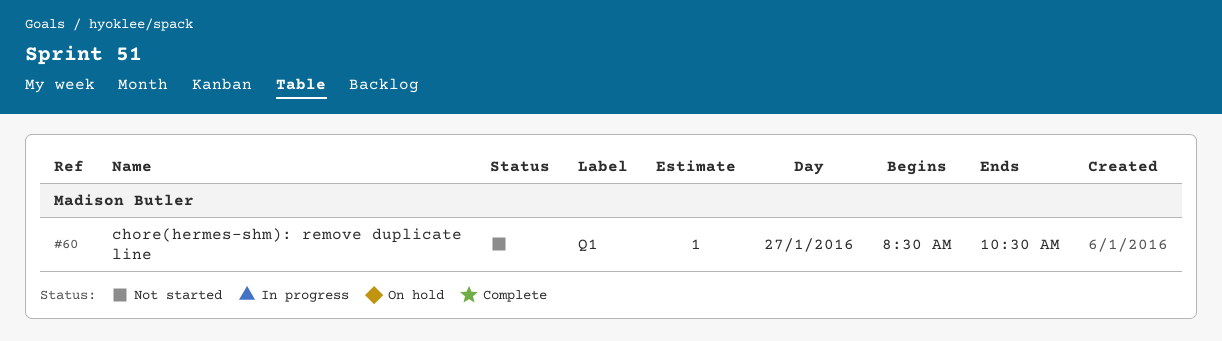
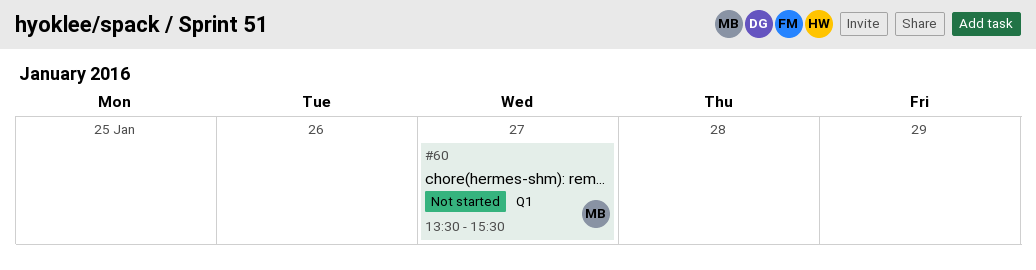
#60, begins: 08:30 -> 13:30
#60, ends: 10:30 -> 15:30

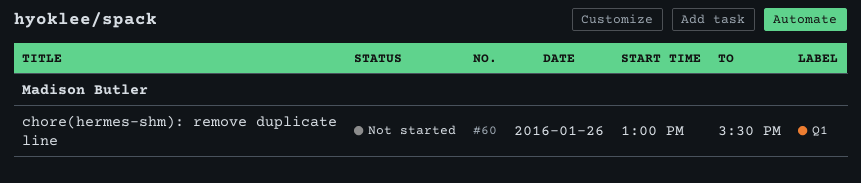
#60, day: Jan 27 -> Jan 26
#60, begins: 13:30 -> 13:00

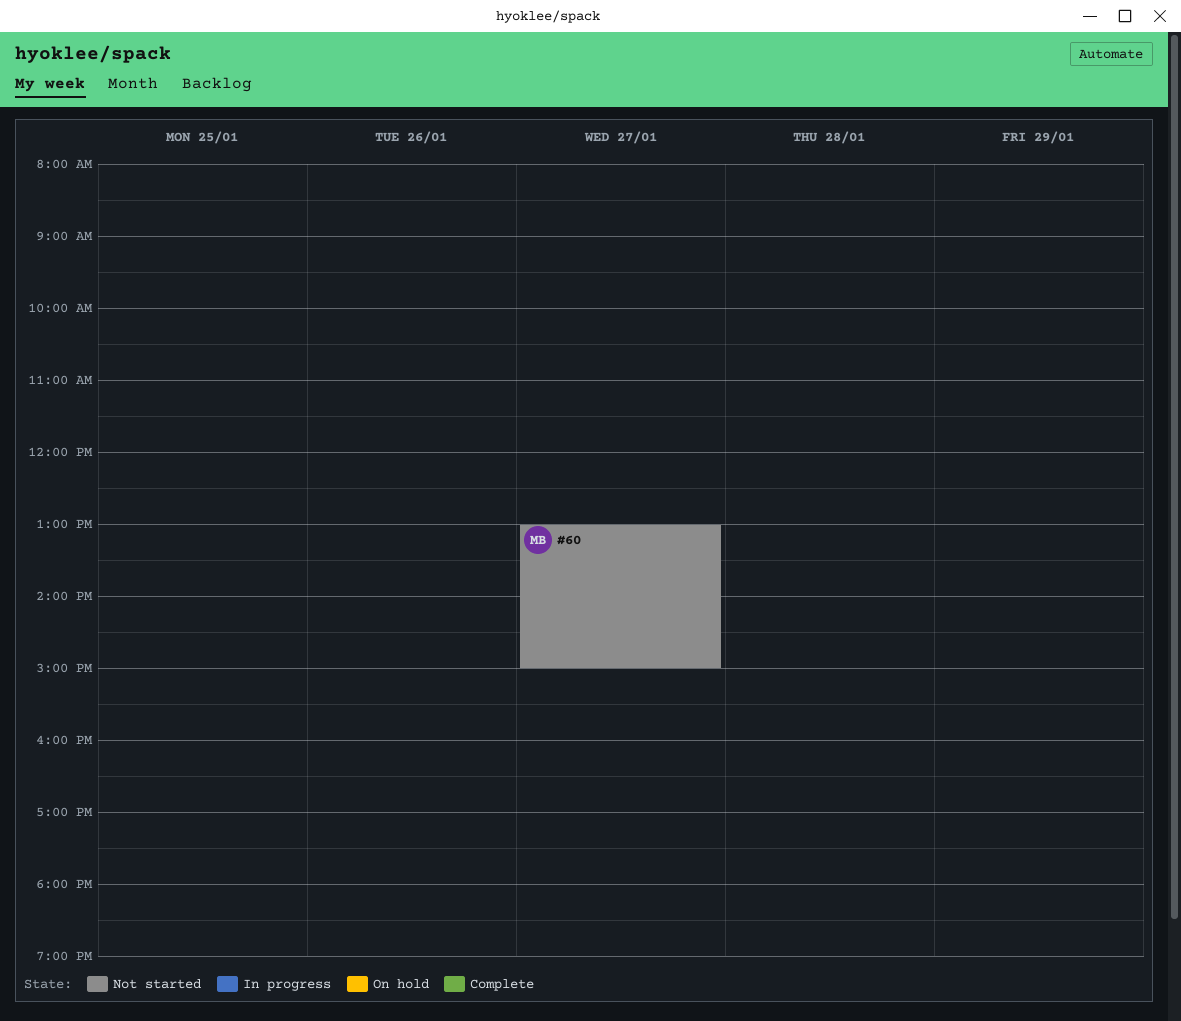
#60, day: Jan 26 -> Jan 27
#60, ends: 15:30 -> 15:00

